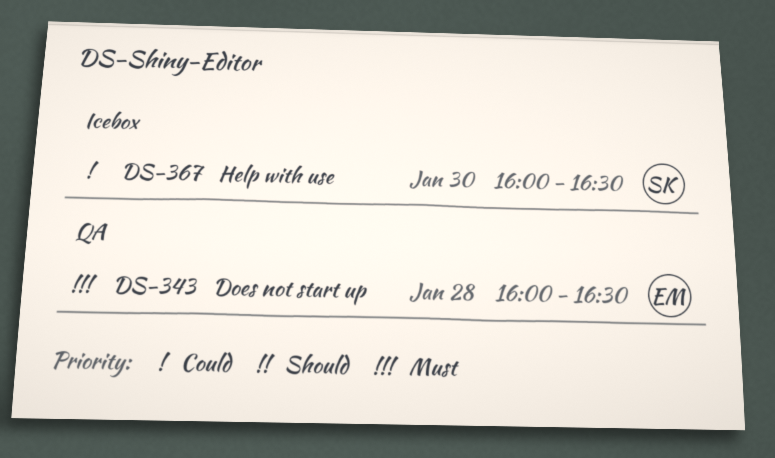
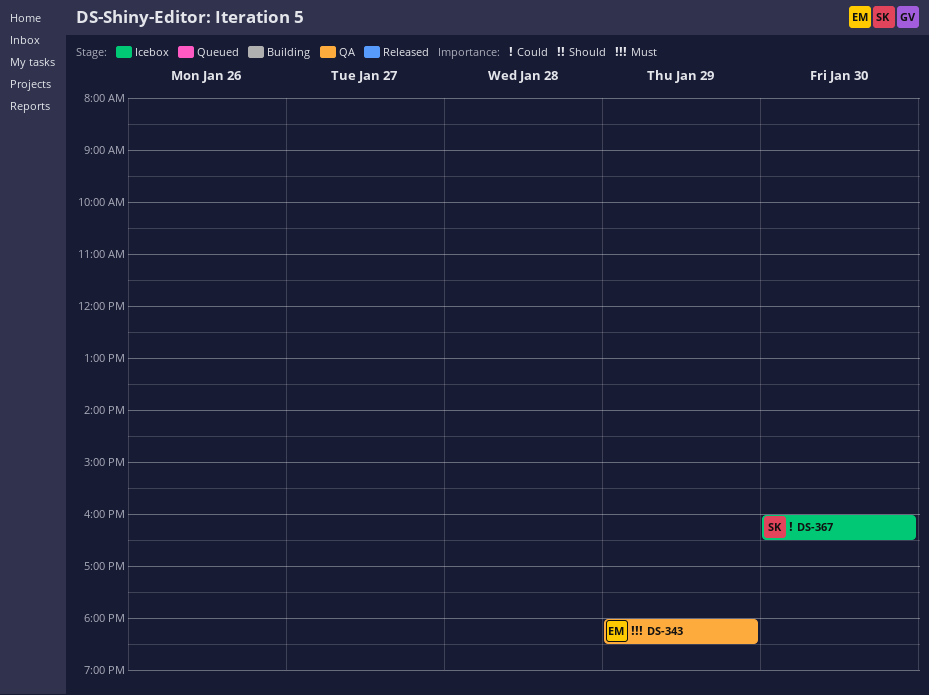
DS-343, day: Jan 28 -> Jan 29
DS-343, begins: 16:00 -> 18:00
DS-343, ends: 16:30 -> 18:30

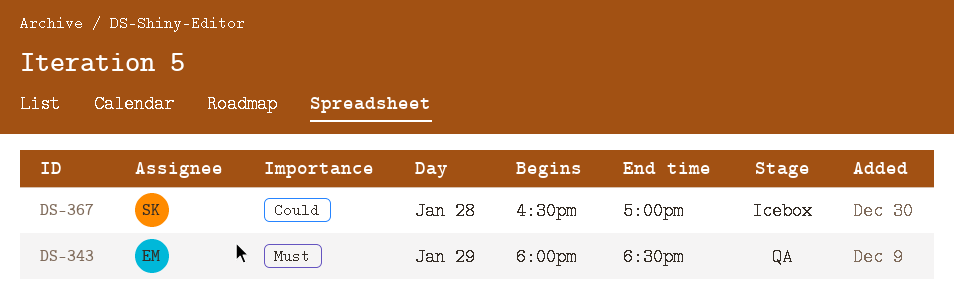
DS-367, day: Jan 30 -> Jan 28
DS-367, begins: 16:00 -> 16:30
DS-367, ends: 16:30 -> 17:00

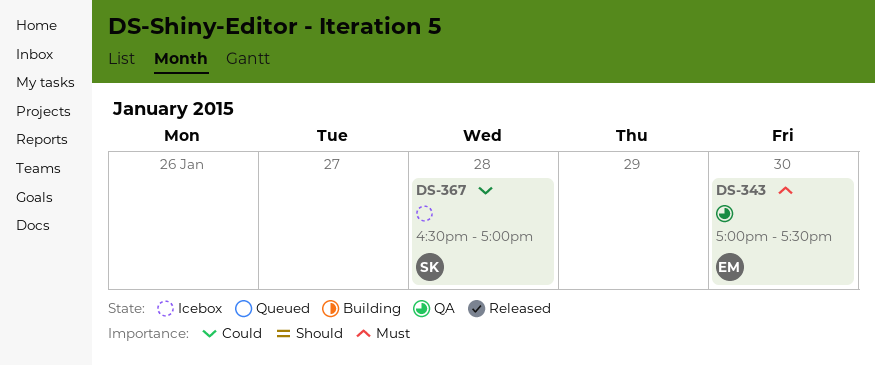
DS-343, day: Jan 29 -> Jan 30
DS-343, begins: 18:00 -> 17:00
DS-343, ends: 18:30 -> 17:30

